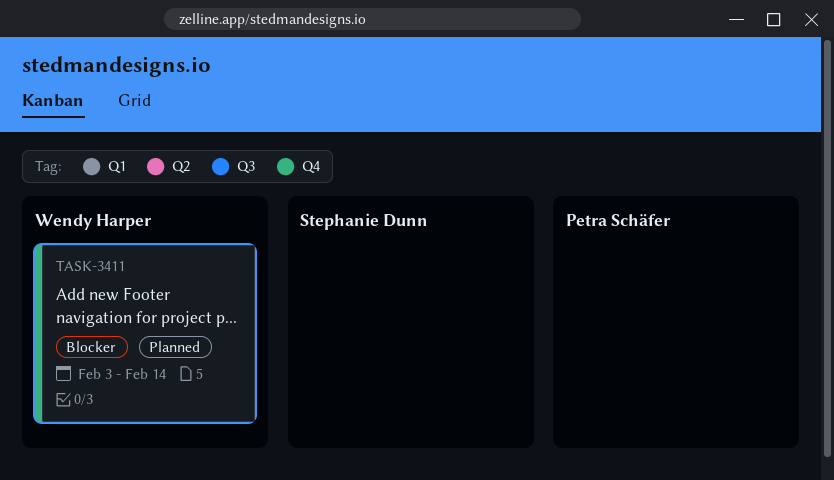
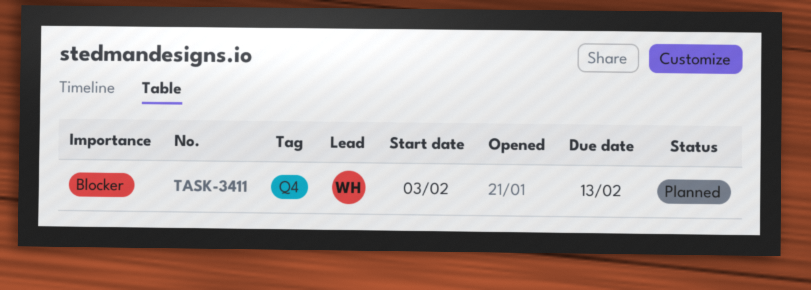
TASK-3411, due: Feb 14 -> Feb 13

